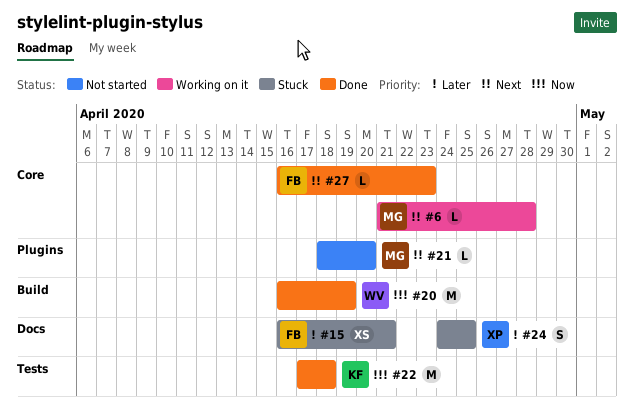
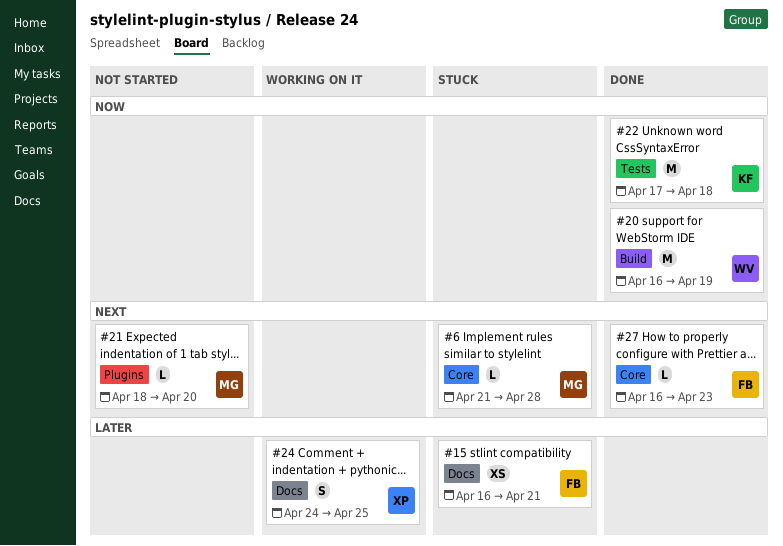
#6, status: Working on it -> Stuck
#24, status: Stuck -> Working on it

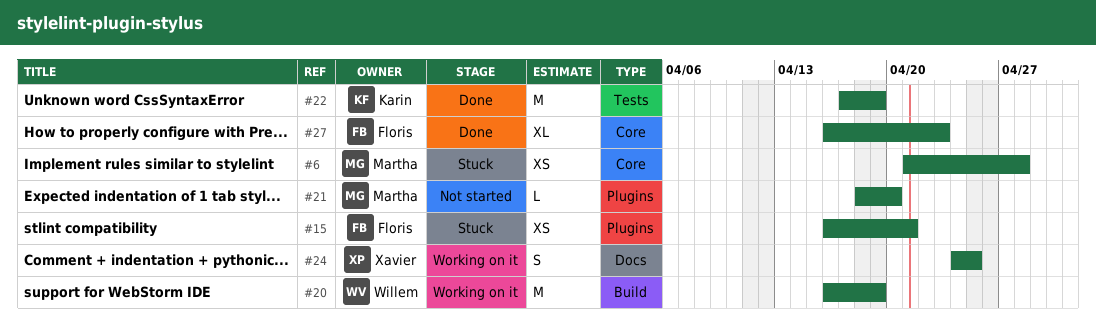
#6, estimate: L -> XS
#15, label: Docs -> Plugins
#20, status: Done -> Working on it
#22, due: Apr 18 -> Apr 19
#27, estimate: L -> XL

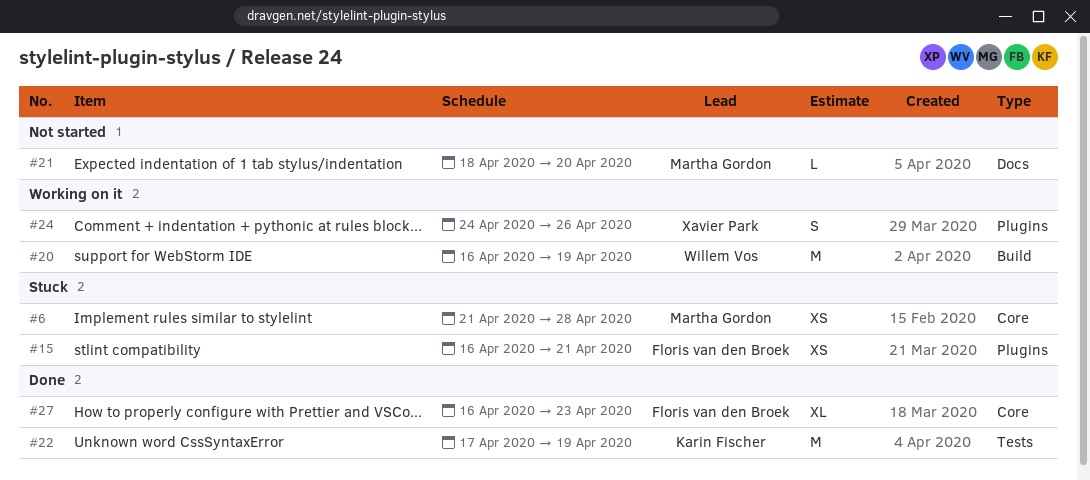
#21, label: Plugins -> Docs
#24, label: Docs -> Plugins
#24, due: Apr 25 -> Apr 26

